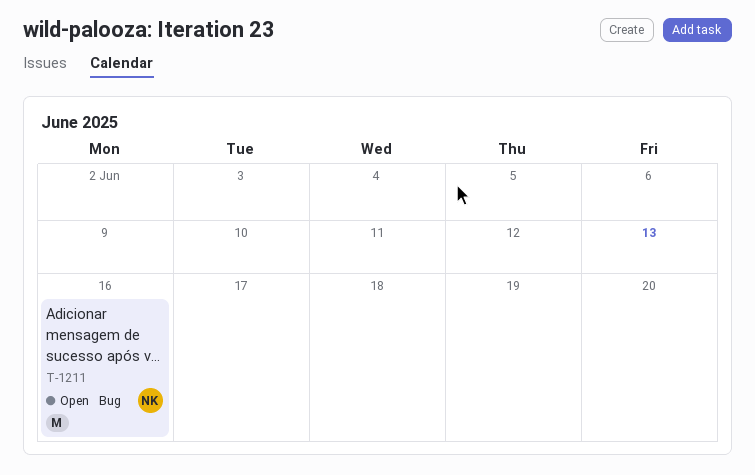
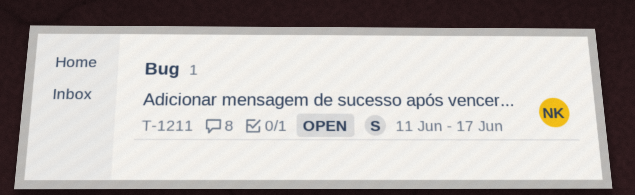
T-1211, estimate: M -> S
T-1211, due: Jun 16 -> Jun 17

